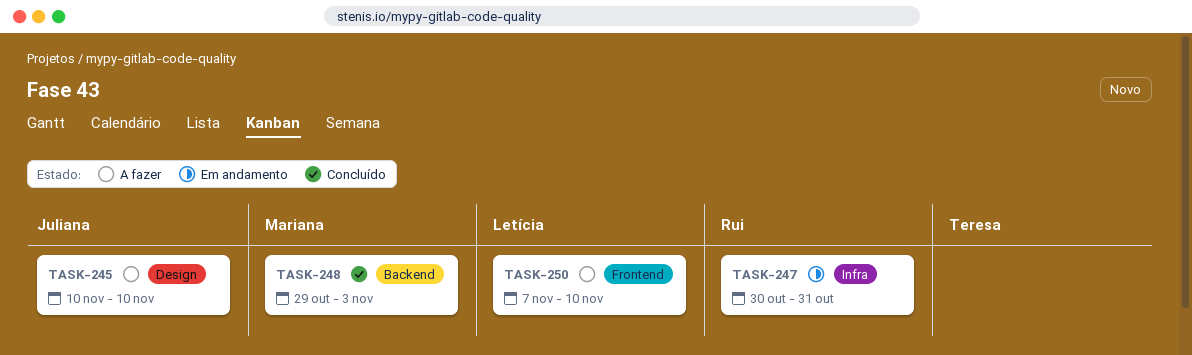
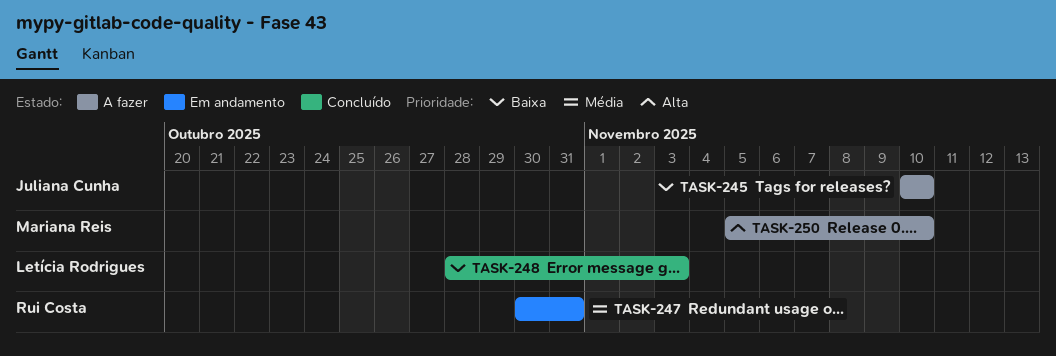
TASK-248, owner: Mariana Reis -> Letícia Rodrigues
TASK-248, start: Oct 29 -> Oct 28
TASK-250, owner: Letícia Rodrigues -> Mariana Reis
TASK-250, start: Nov 7 -> Nov 5

